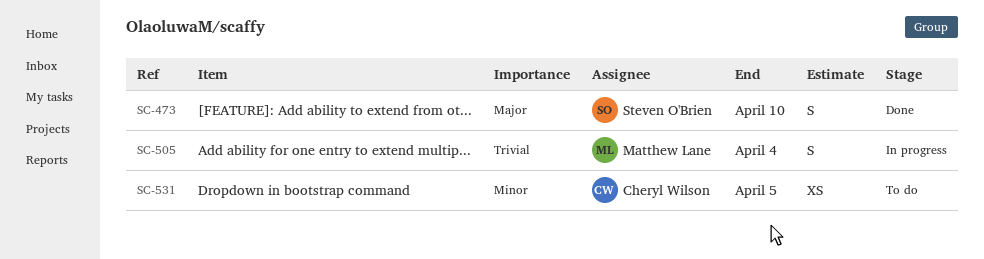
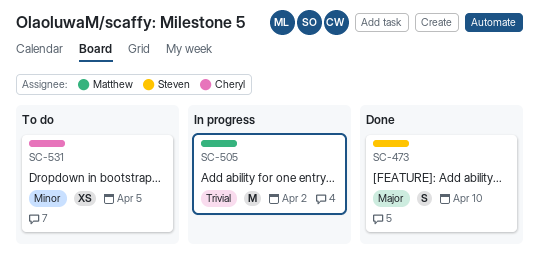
SC-505, estimate: S -> M
SC-505, due: Apr 4 -> Apr 2

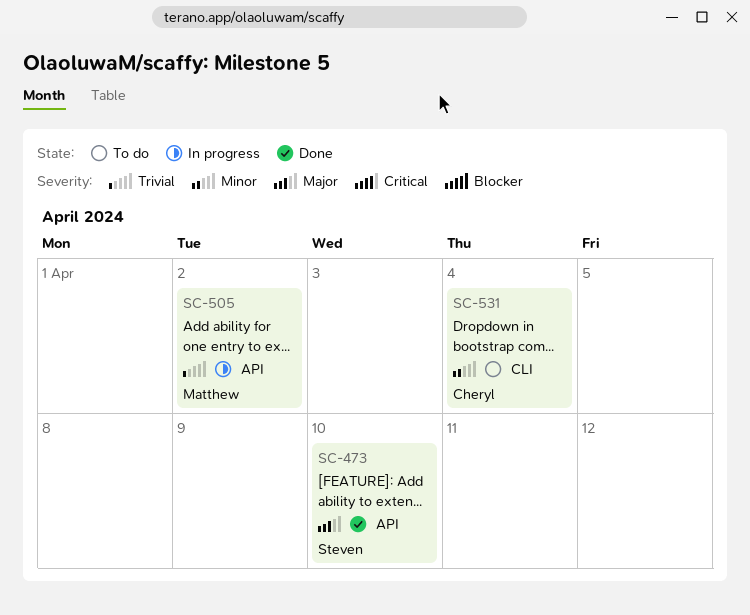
SC-531, due: Apr 5 -> Apr 4

